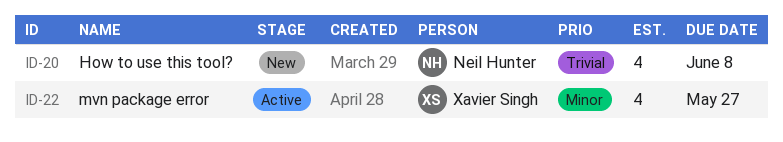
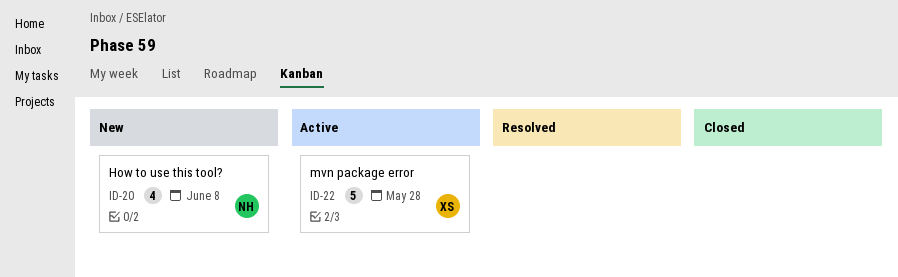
ID-22, estimate: 4 -> 5
ID-22, due: May 27 -> May 28

